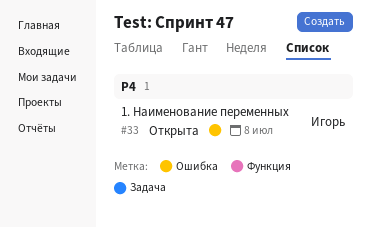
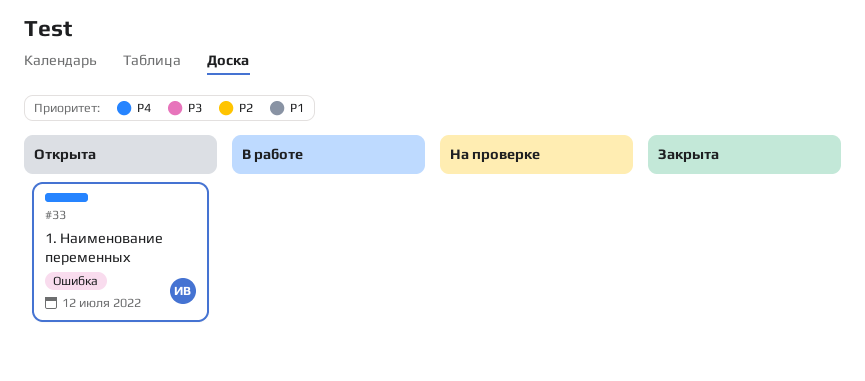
#33, due: Jul 8 -> Jul 12

